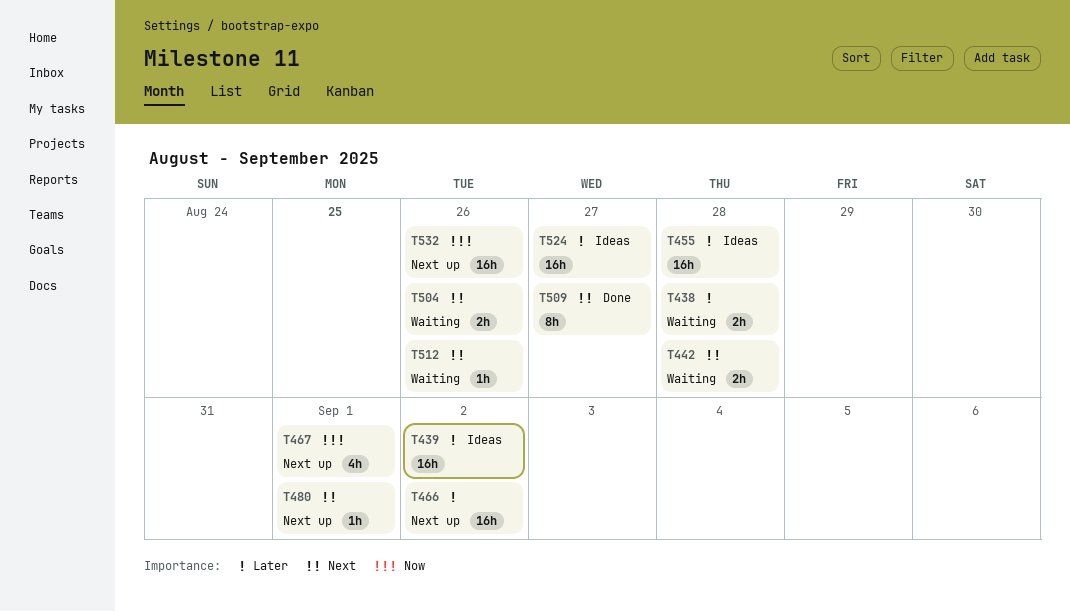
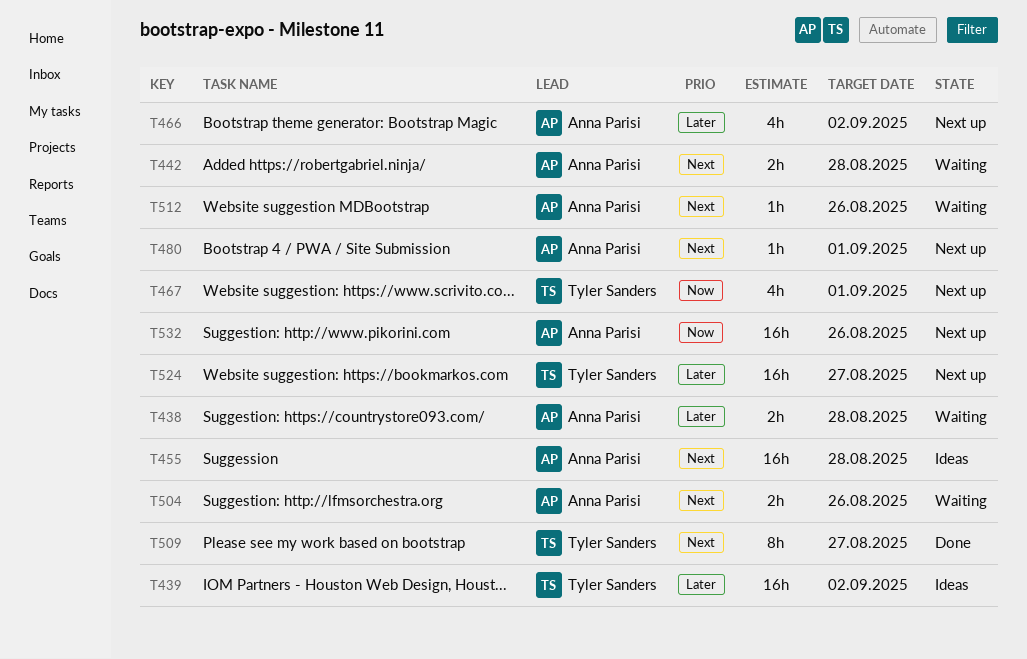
T455, priority: Later -> Next
T466, estimate: 16h -> 4h
T524, status: Ideas -> Next up

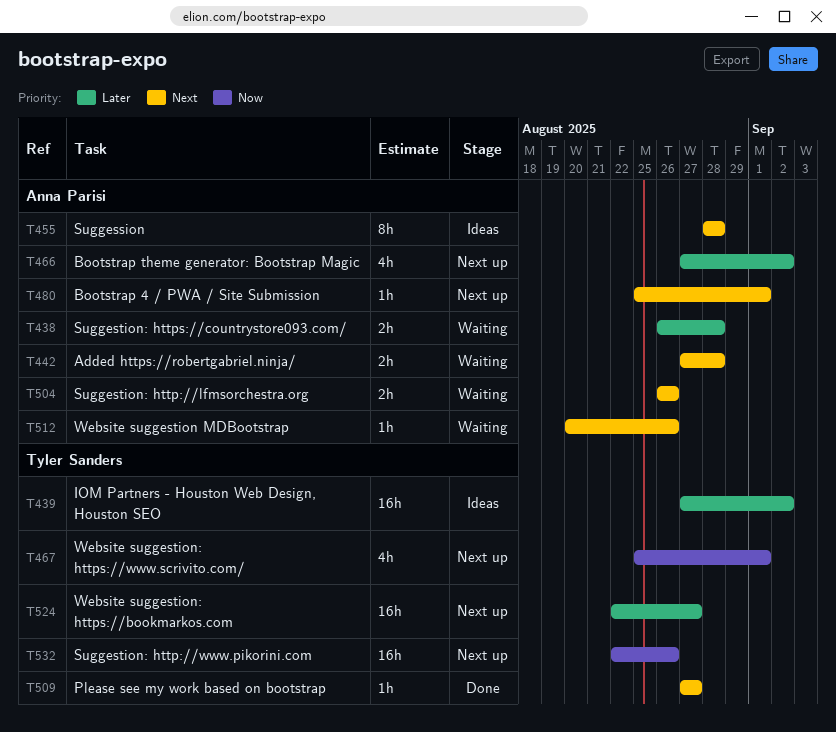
T455, estimate: 16h -> 8h
T509, estimate: 8h -> 1h
T532, owner: Anna Parisi -> Tyler Sanders

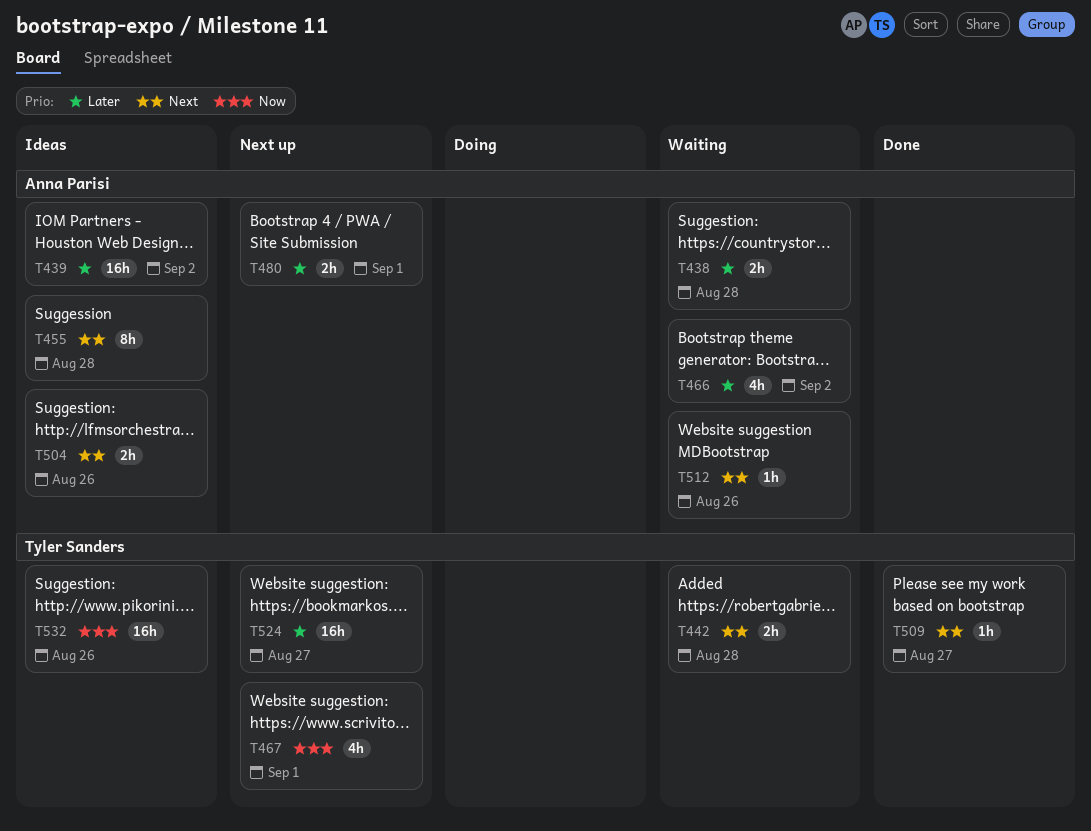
T439, owner: Tyler Sanders -> Anna Parisi
T442, owner: Anna Parisi -> Tyler Sanders
T466, status: Next up -> Waiting
T480, priority: Next -> Later
T480, estimate: 1h -> 2h
T504, status: Waiting -> Ideas
T532, status: Next up -> Ideas

